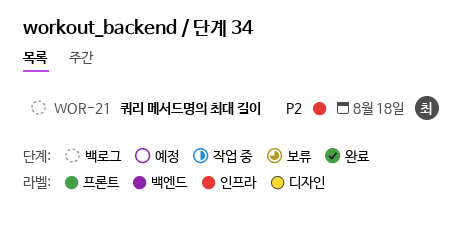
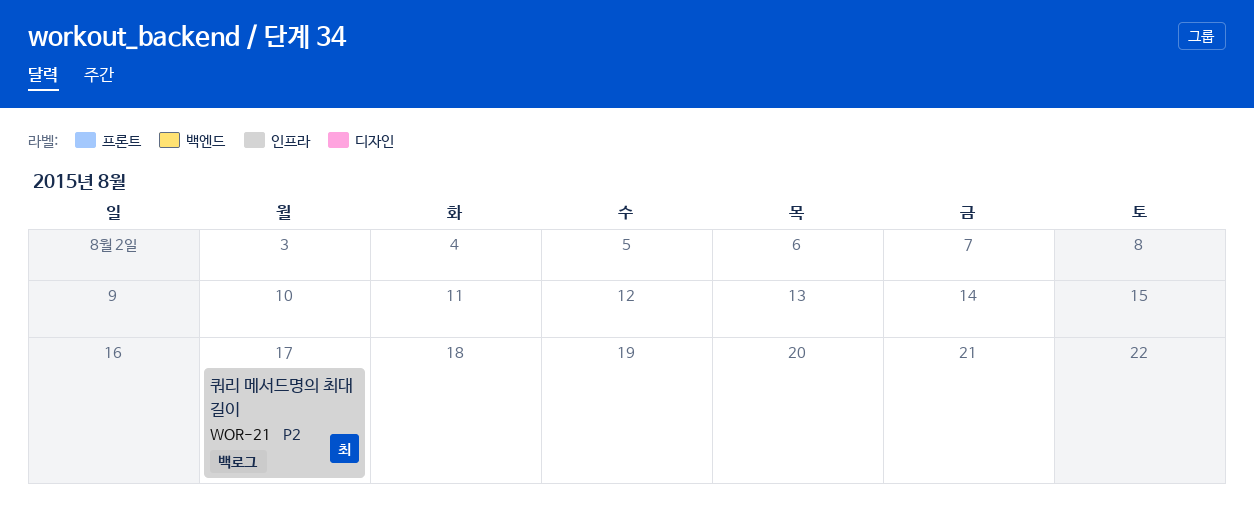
WOR-21, due: Aug 18 -> Aug 17

